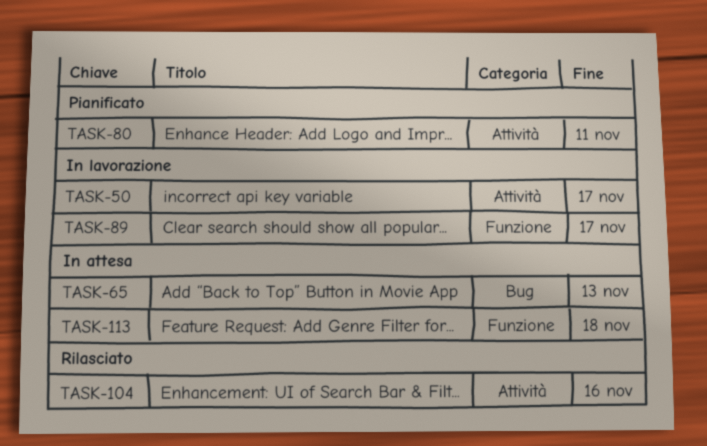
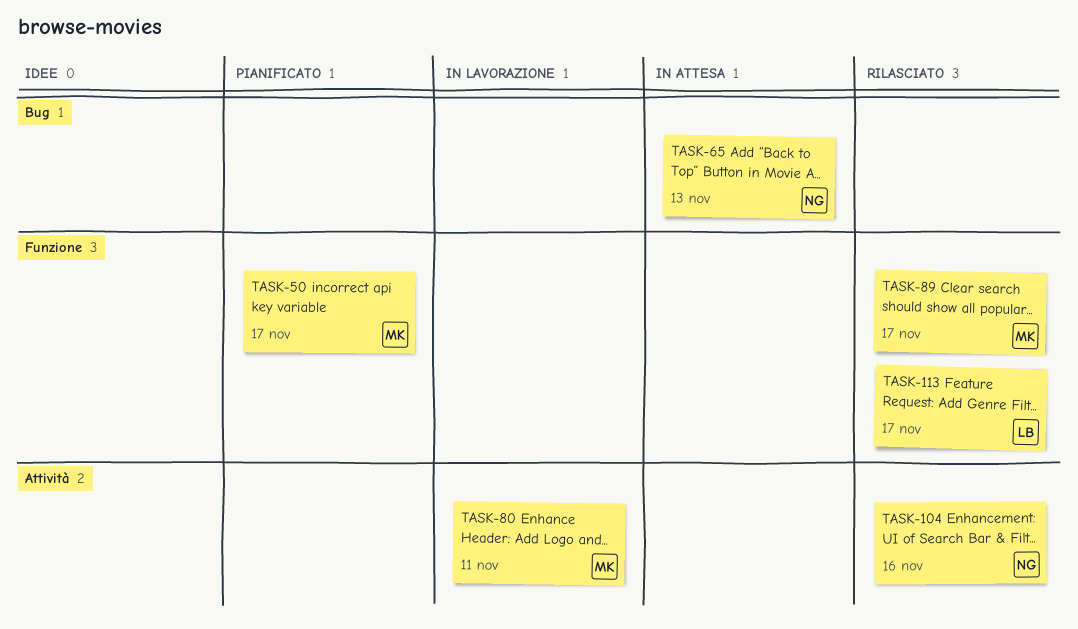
TASK-50, status: In lavorazione -> Pianificato
TASK-50, label: Attività -> Funzione
TASK-80, status: Pianificato -> In lavorazione
TASK-89, status: In lavorazione -> Rilasciato
TASK-113, status: In attesa -> Rilasciato
TASK-113, due: Nov 18 -> Nov 17

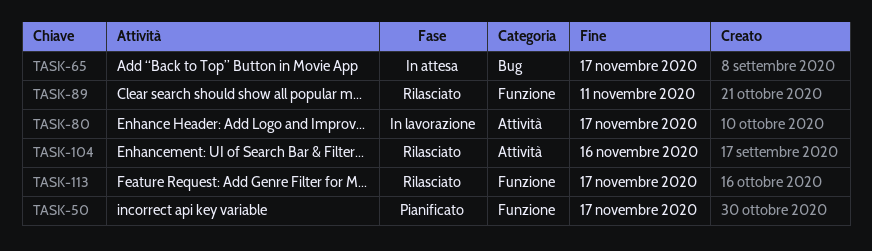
TASK-65, due: Nov 13 -> Nov 17
TASK-80, due: Nov 11 -> Nov 17
TASK-89, due: Nov 17 -> Nov 11

